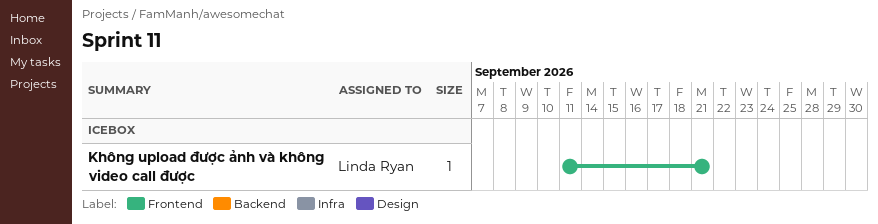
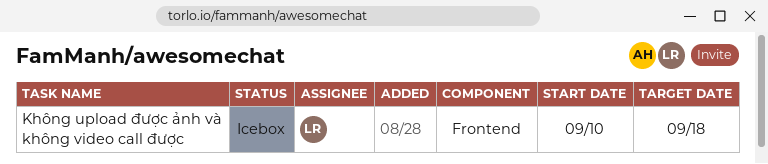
Không upload được ảnh và không video call được, start: Sep 11 -> Sep 10
Không upload được ảnh và không video call được, due: Sep 21 -> Sep 18

